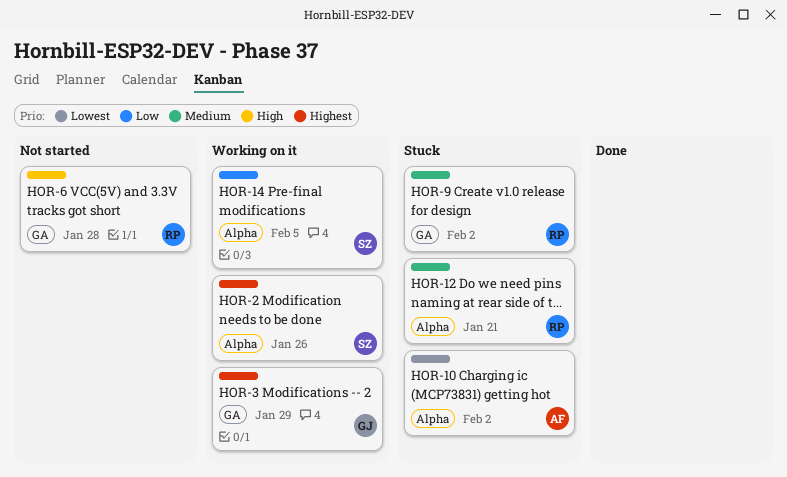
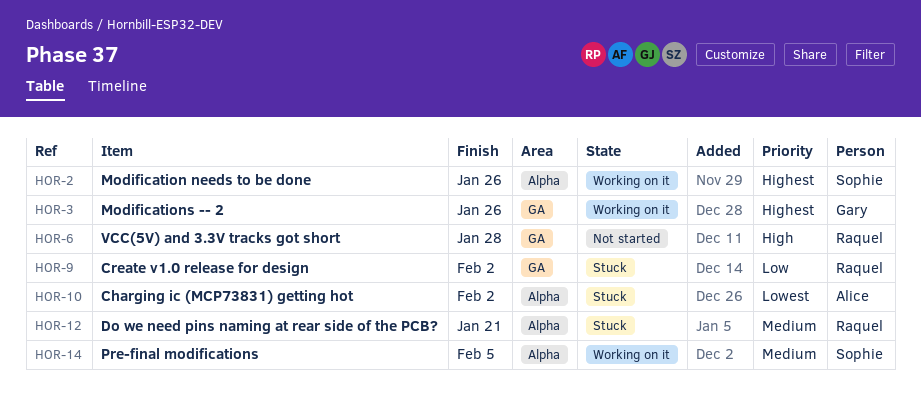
HOR-3, due: Jan 29 -> Jan 26
HOR-9, priority: Medium -> Low
HOR-14, priority: Low -> Medium

